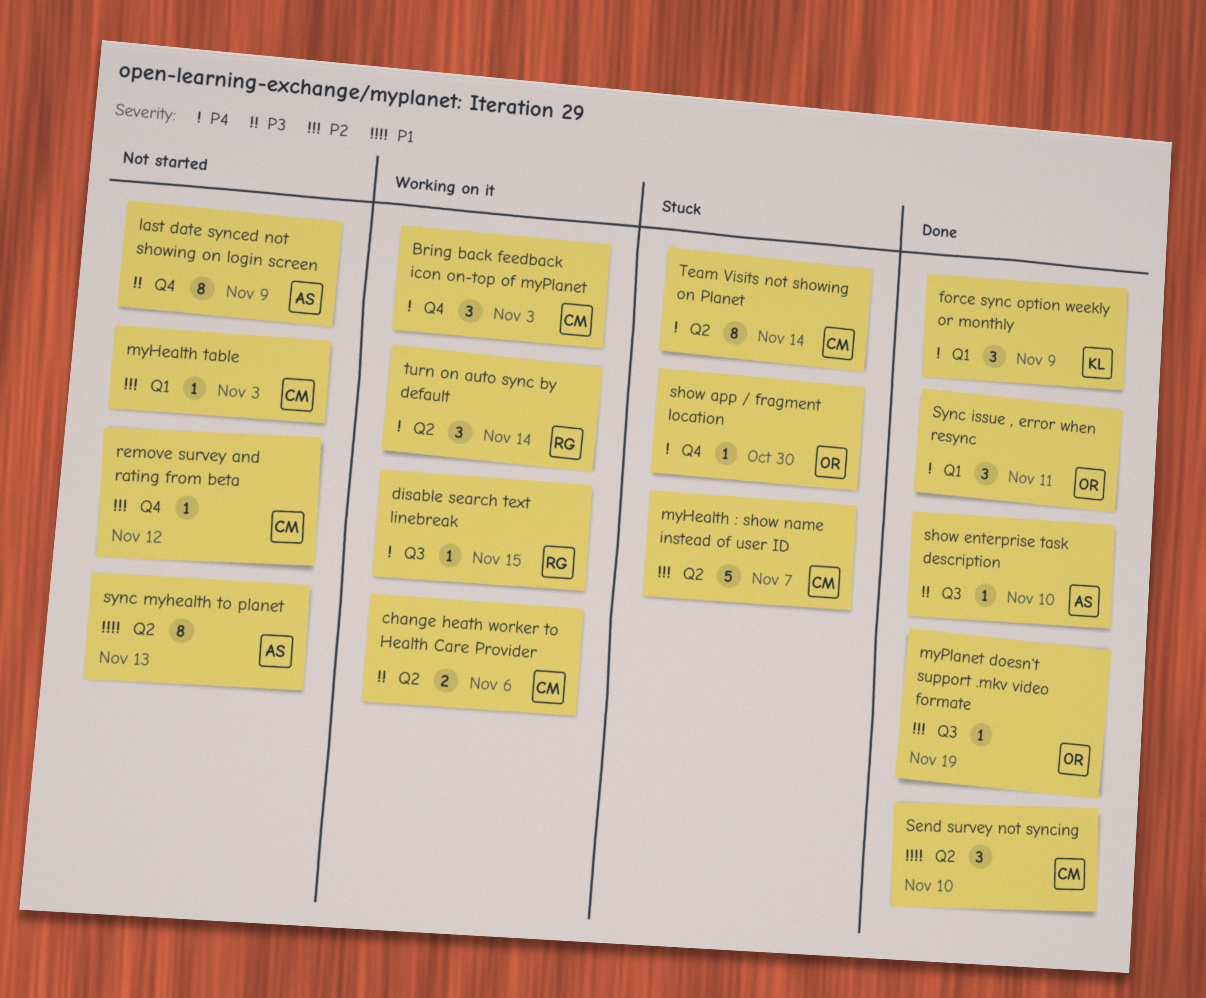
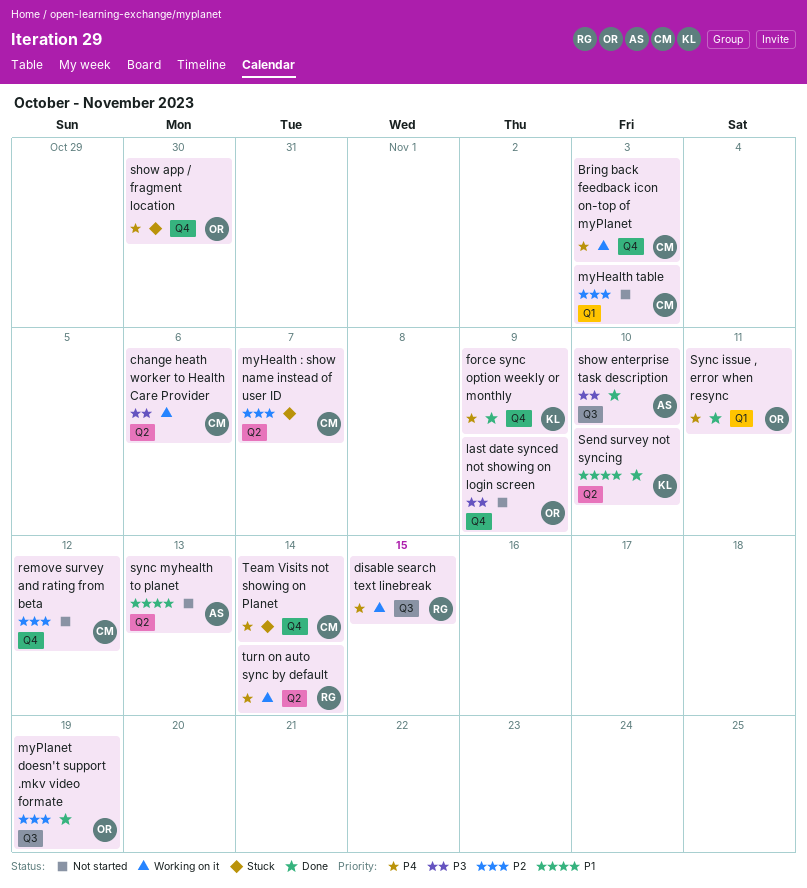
force sync option weekly or monthly, label: Q1 -> Q4
last date synced not showing on login screen, owner: AS -> OR
Send survey not syncing, owner: CM -> KL
Team Visits not showing on Planet, label: Q2 -> Q4

